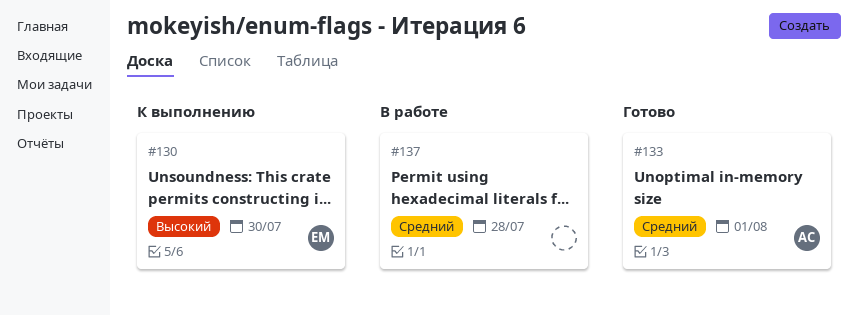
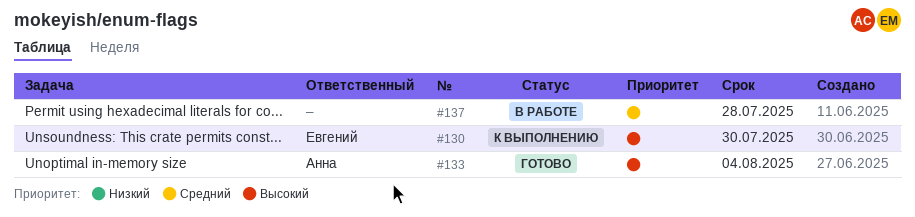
#133, priority: Средний -> Высокий
#133, due: Aug 1 -> Aug 4

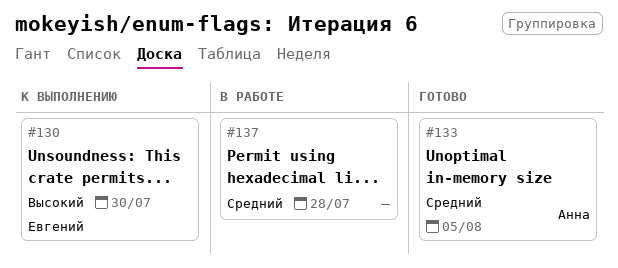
#133, priority: Высокий -> Средний
#133, due: Aug 4 -> Aug 5

